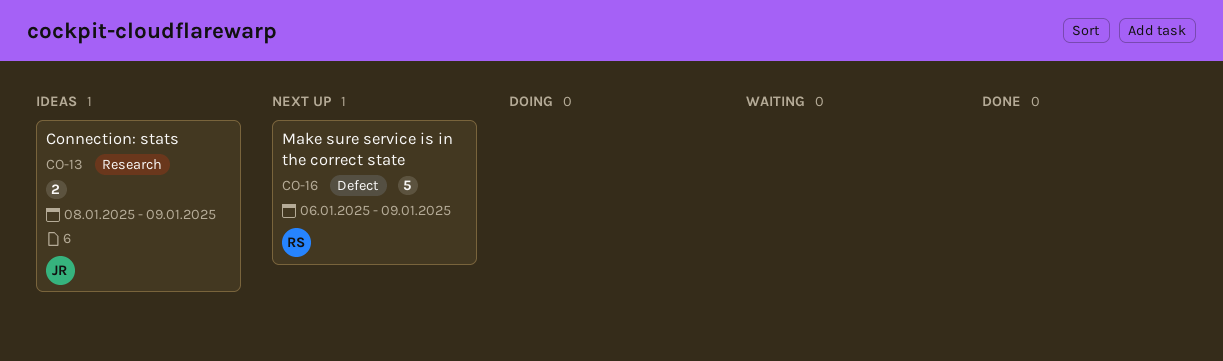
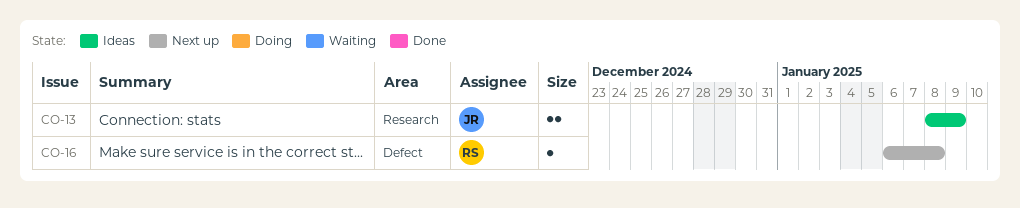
CO-16, estimate: 5 -> 1
CO-16, due: Jan 9 -> Jan 8

